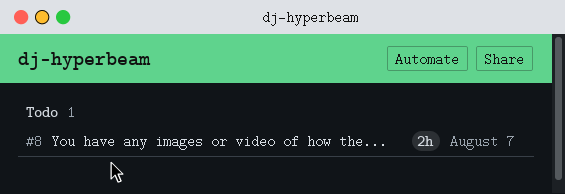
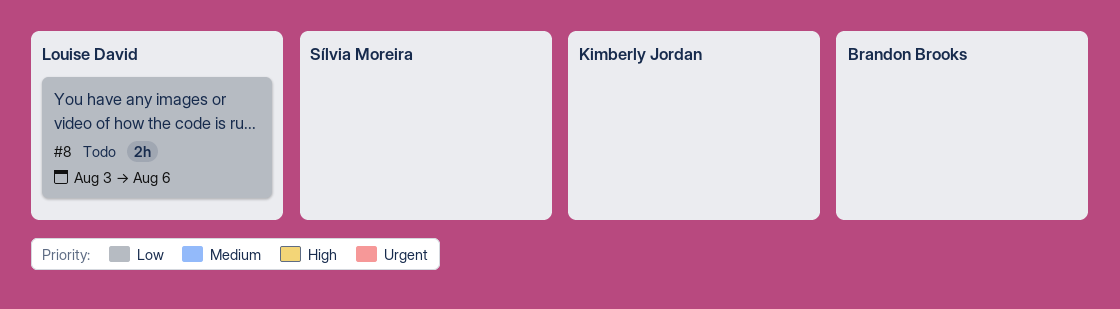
#8, due: Aug 7 -> Aug 6

